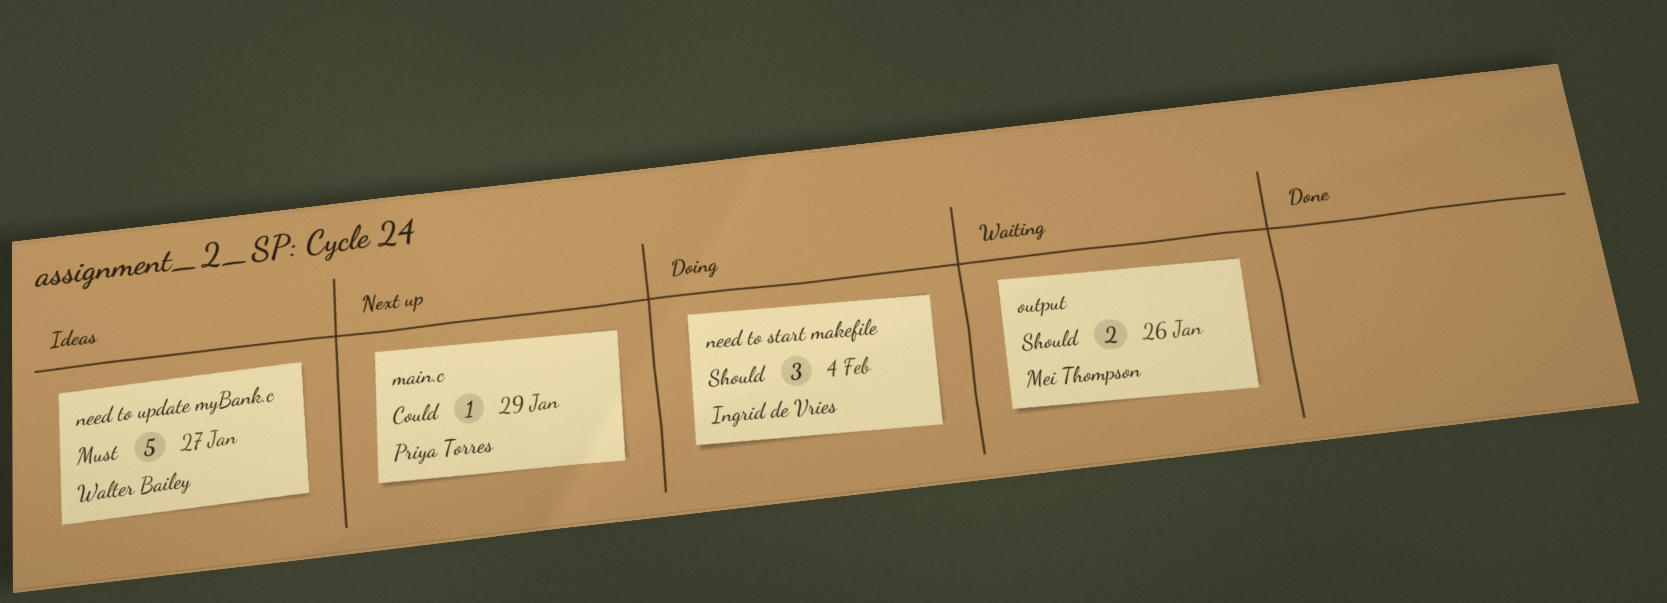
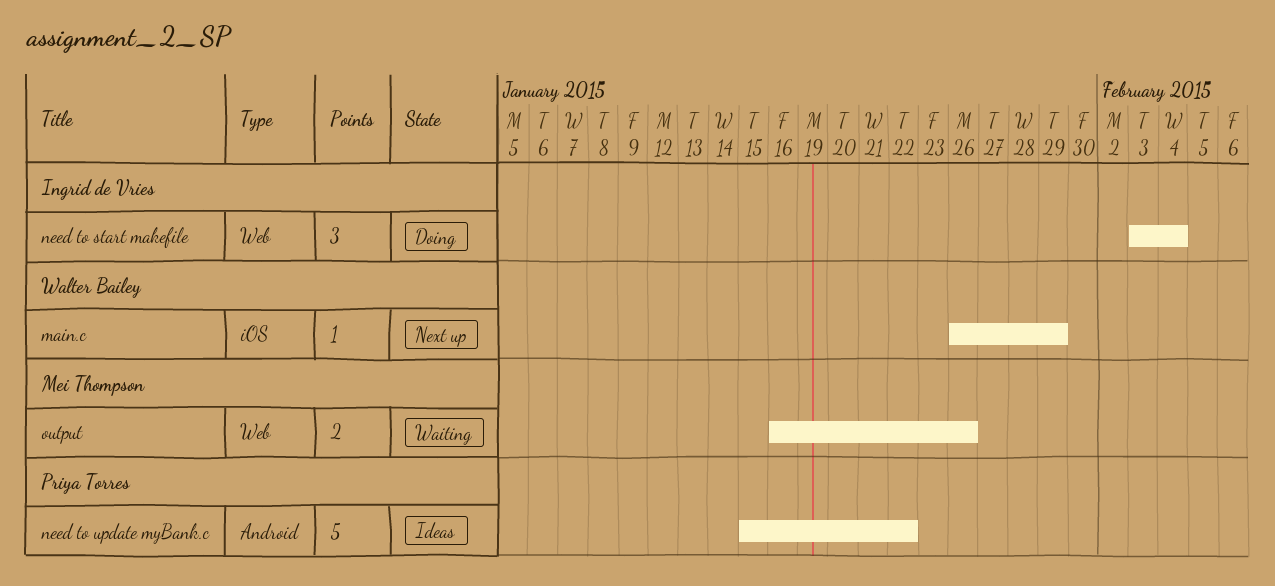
main.c, owner: Priya Torres -> Walter Bailey
need to update myBank.c, owner: Walter Bailey -> Priya Torres
need to update myBank.c, due: Jan 27 -> Jan 22

